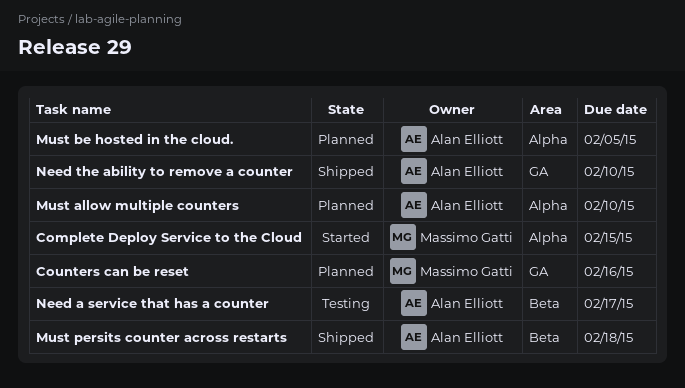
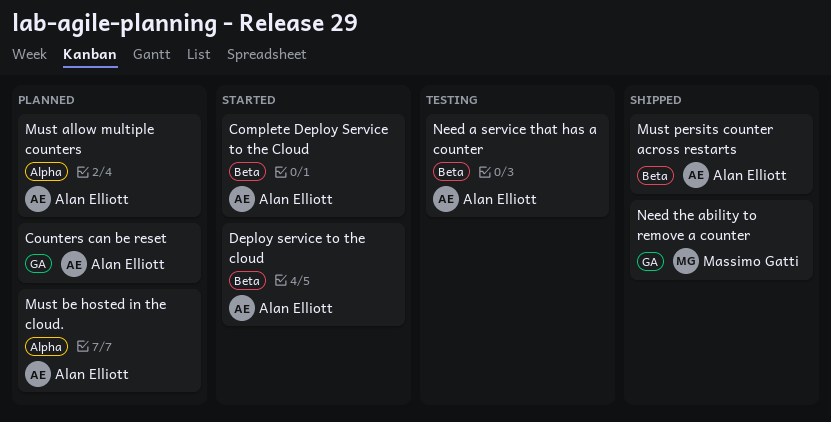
Complete Deploy Service to the Cloud, owner: Massimo Gatti -> Alan Elliott
Complete Deploy Service to the Cloud, label: Alpha -> Beta
Counters can be reset, owner: Massimo Gatti -> Alan Elliott
Deploy service to the cloud: none -> present
Need the ability to remove a counter, owner: Alan Elliott -> Massimo Gatti

